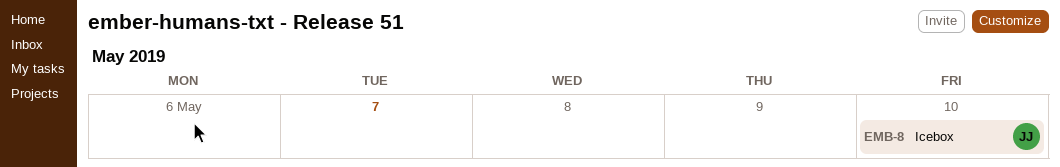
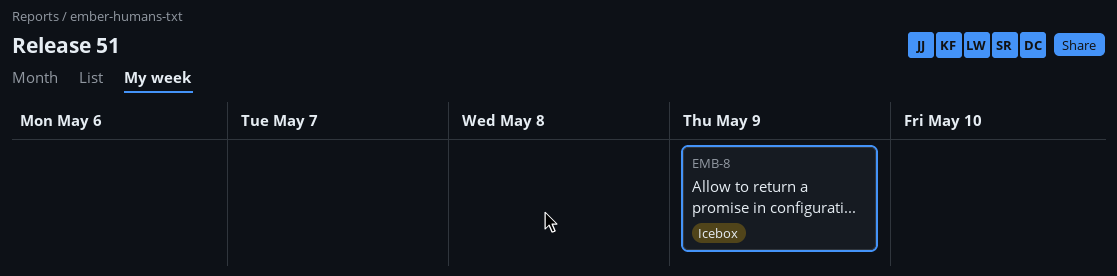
EMB-8, due: May 10 -> May 9

